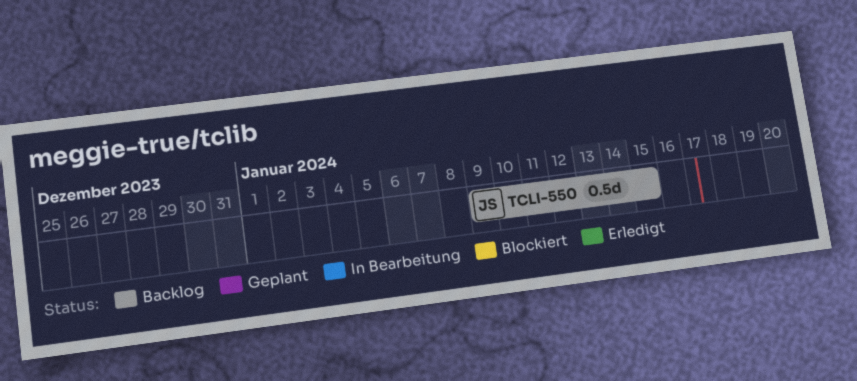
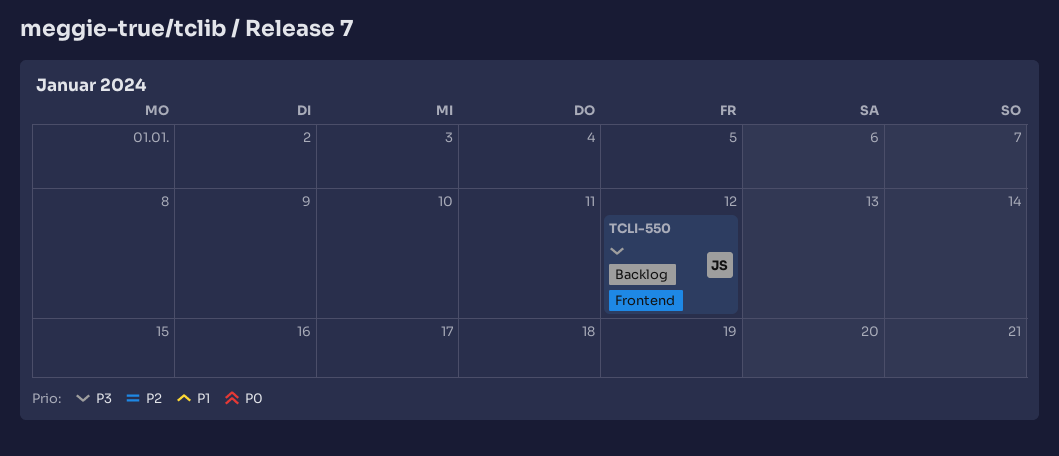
TCLI-550, due: Jan 15 -> Jan 12

